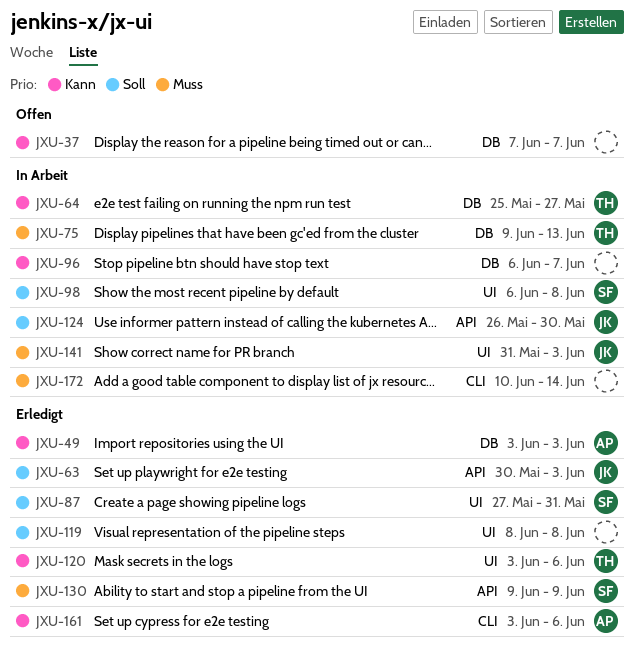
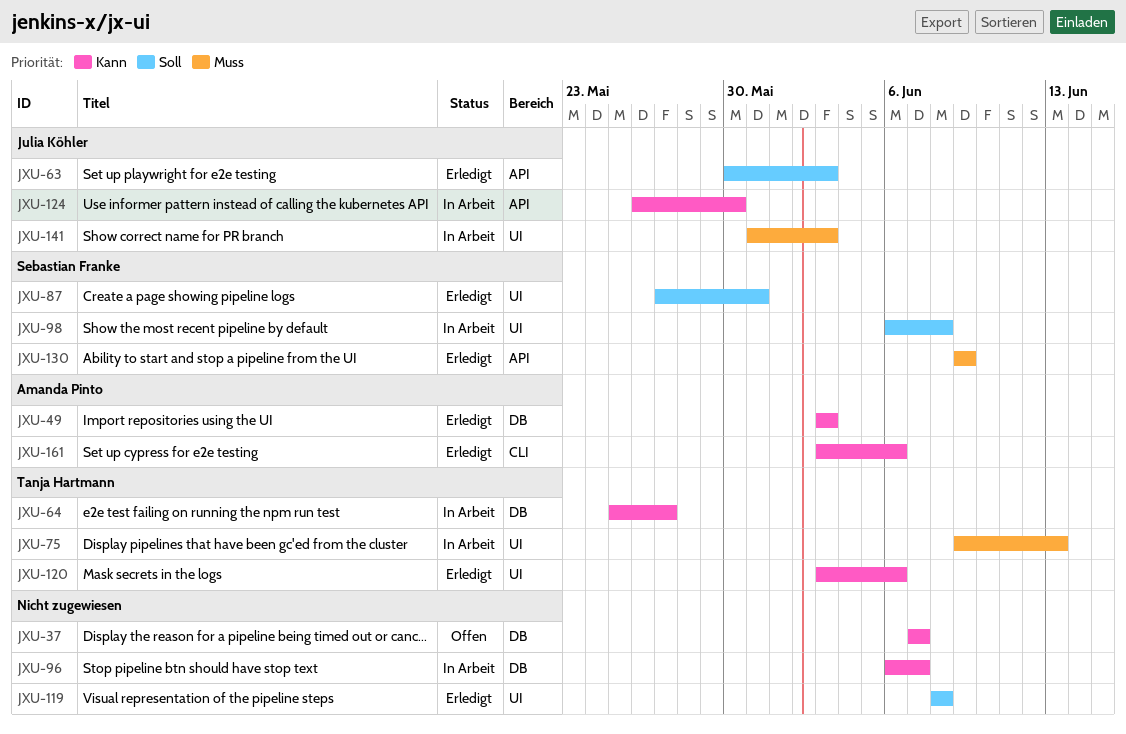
JXU-75, label: DB -> UI
JXU-124, priority: Soll -> Kann
JXU-172: present -> none

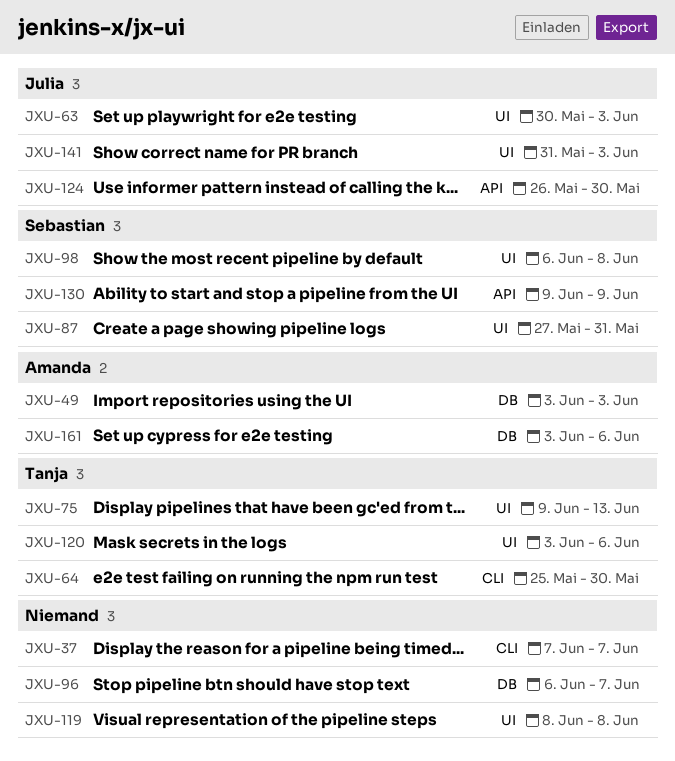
JXU-37, label: DB -> CLI
JXU-63, label: API -> UI
JXU-64, label: DB -> CLI
JXU-64, due: May 27 -> May 30
JXU-161, label: CLI -> DB

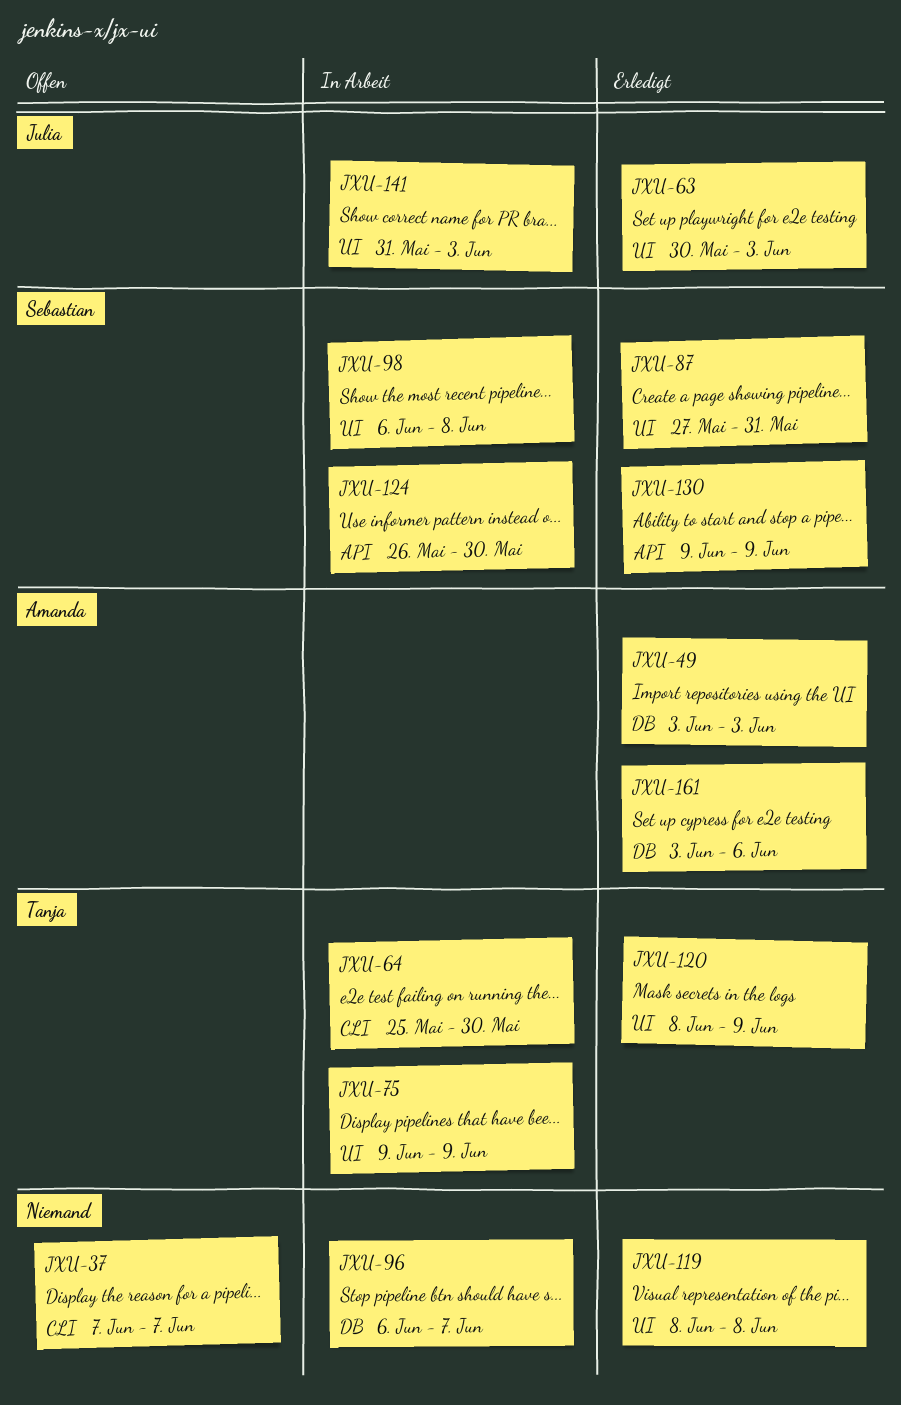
JXU-75, due: Jun 13 -> Jun 9
JXU-120, start: Jun 3 -> Jun 8
JXU-120, due: Jun 6 -> Jun 9
JXU-124, owner: Julia -> Sebastian

